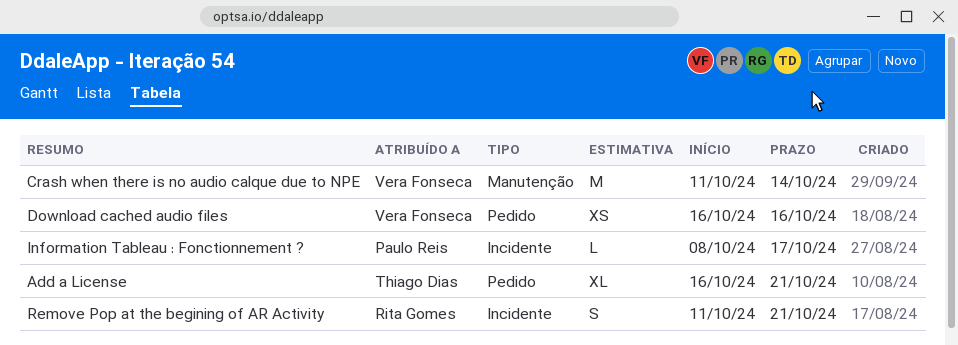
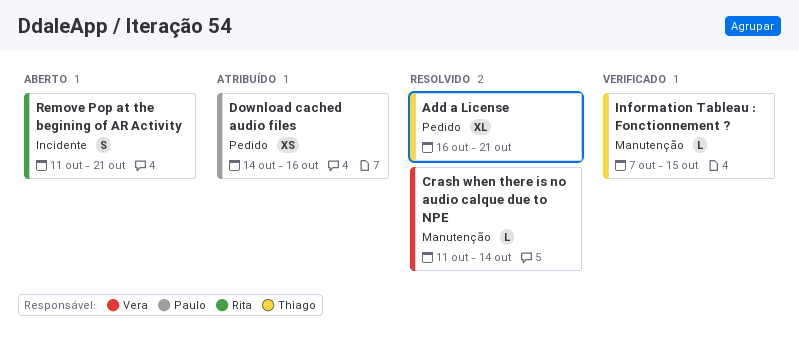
Crash when there is no audio calque due to NPE, estimate: M -> L
Download cached audio files, owner: Vera Fonseca -> Paulo Reis
Download cached audio files, start: Oct 16 -> Oct 14
Information Tableau : Fonctionnement ?, owner: Paulo Reis -> Thiago Dias
Information Tableau : Fonctionnement ?, label: Incidente -> Manutenção
Information Tableau : Fonctionnement ?, start: Oct 8 -> Oct 7
Information Tableau : Fonctionnement ?, due: Oct 17 -> Oct 15

